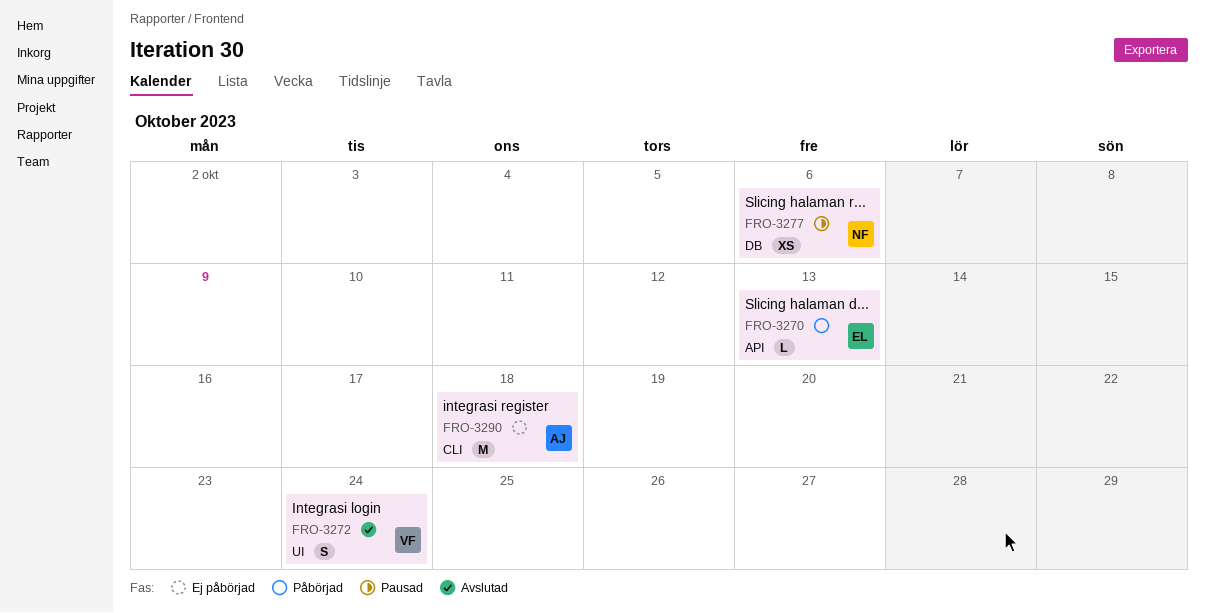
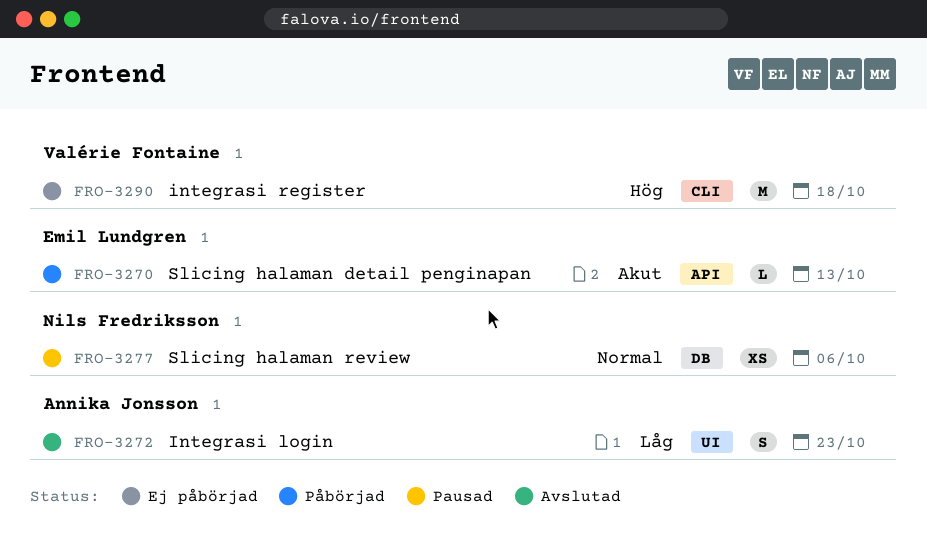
FRO-3272, owner: Valérie Fontaine -> Annika Jonsson
FRO-3272, due: Oct 24 -> Oct 23
FRO-3290, owner: Annika Jonsson -> Valérie Fontaine

